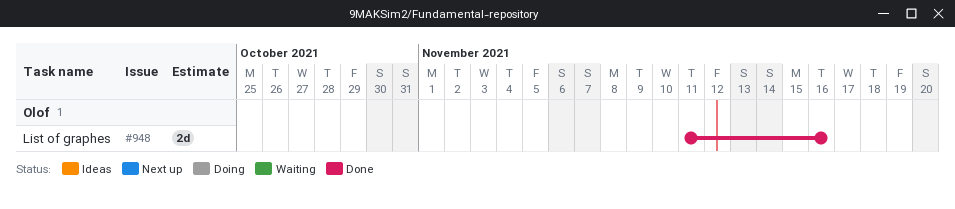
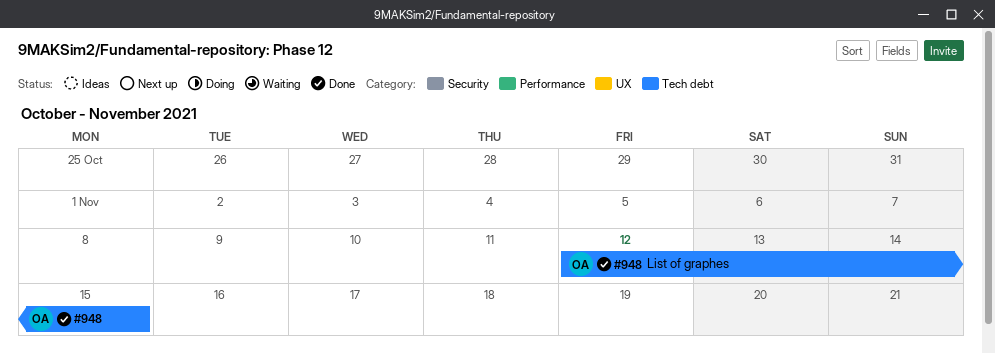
#948, start: Nov 11 -> Nov 12
#948, due: Nov 16 -> Nov 15

